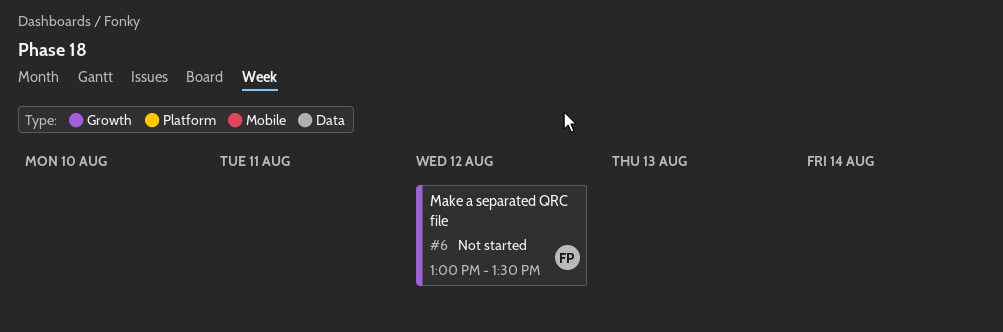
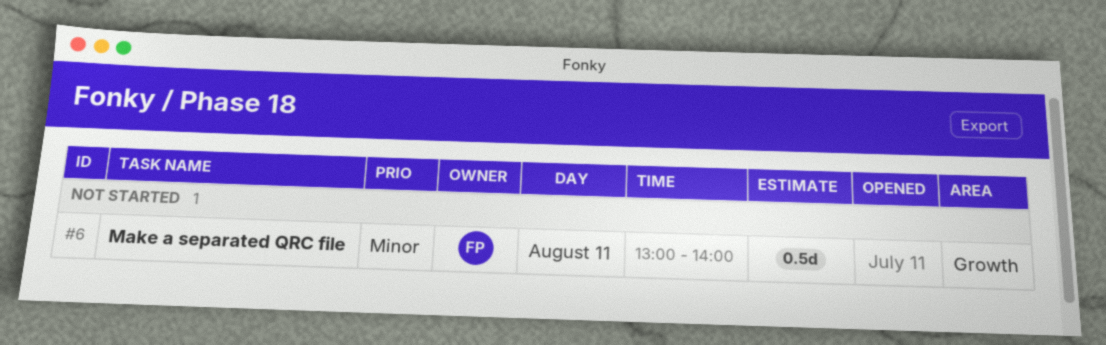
#6, day: Aug 12 -> Aug 11
#6, ends: 13:30 -> 14:00

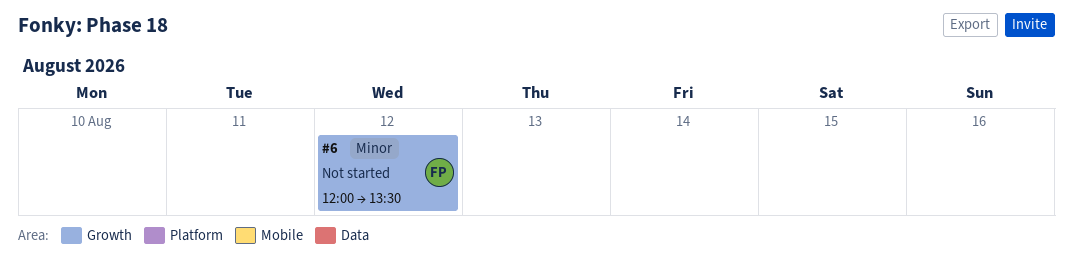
#6, day: Aug 11 -> Aug 12
#6, begins: 13:00 -> 12:00
#6, ends: 14:00 -> 13:30

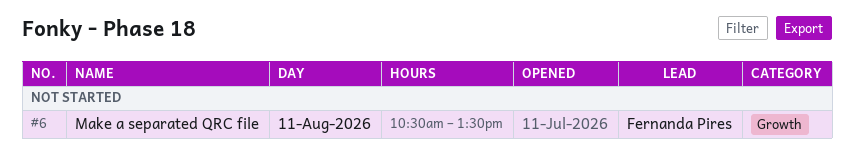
#6, day: Aug 12 -> Aug 11
#6, begins: 12:00 -> 10:30

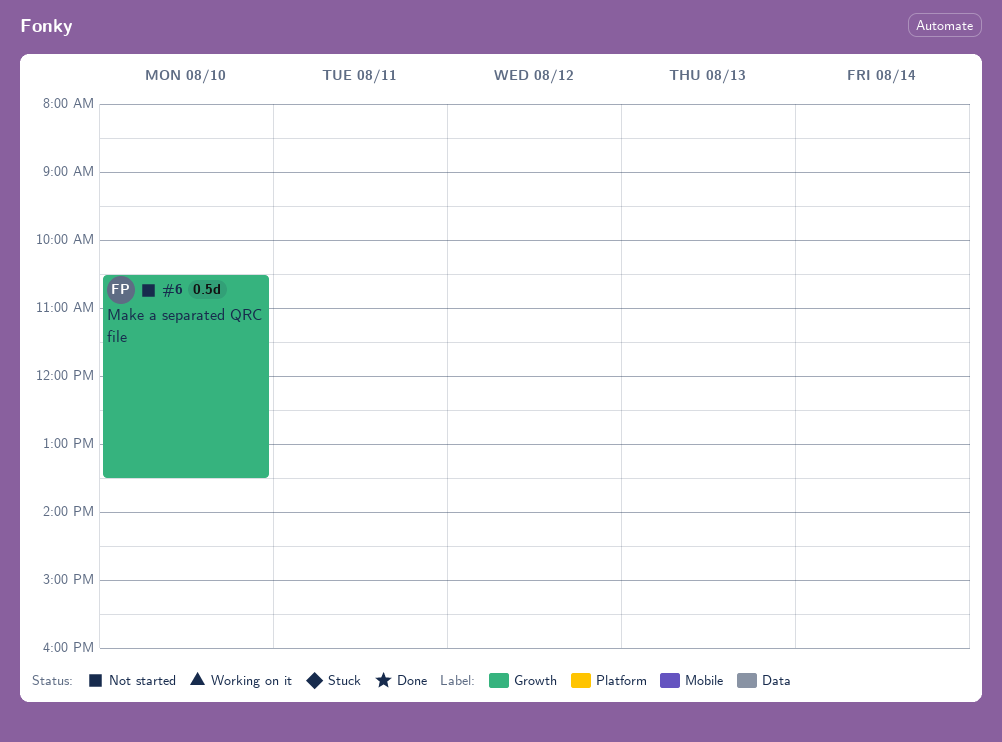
#6, day: Aug 11 -> Aug 10

